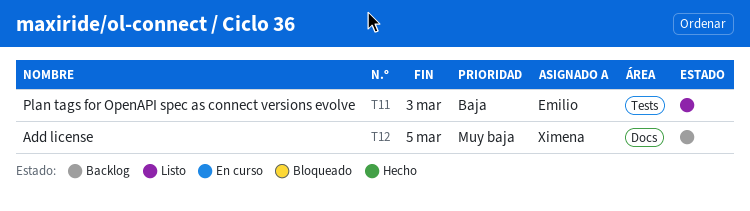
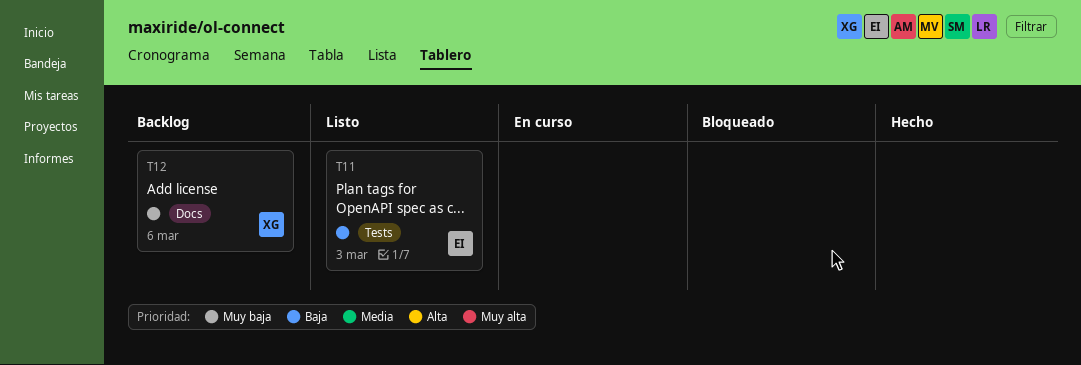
T12, due: Mar 5 -> Mar 6

